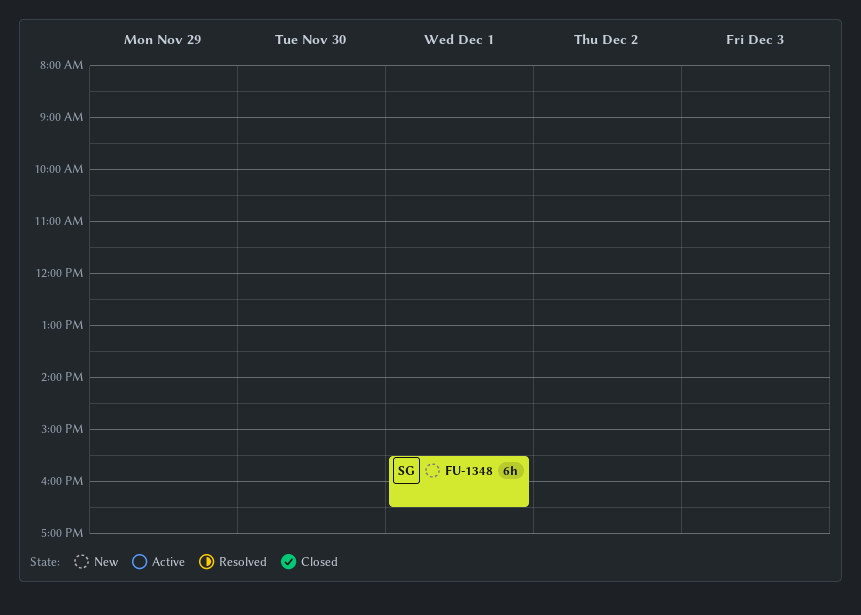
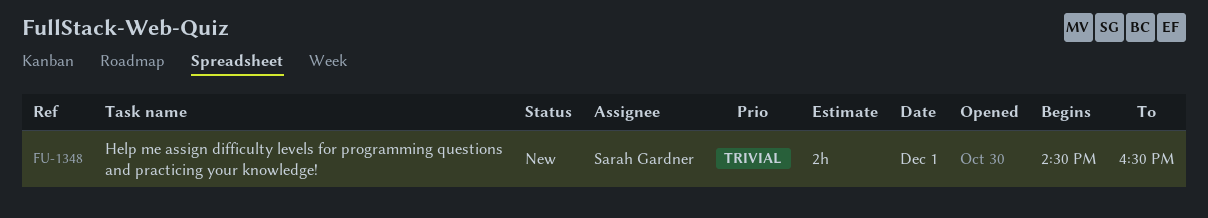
FU-1348, estimate: 6h -> 2h
FU-1348, begins: 15:30 -> 14:30

